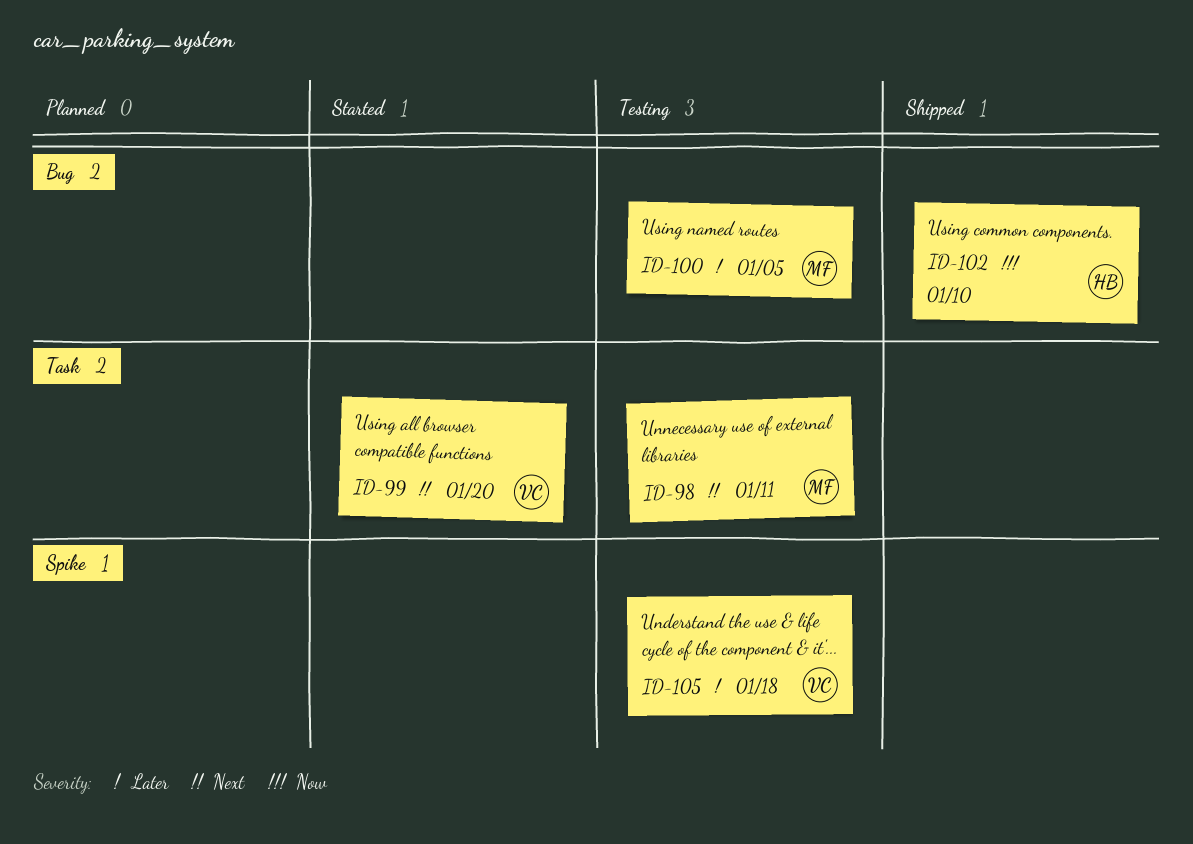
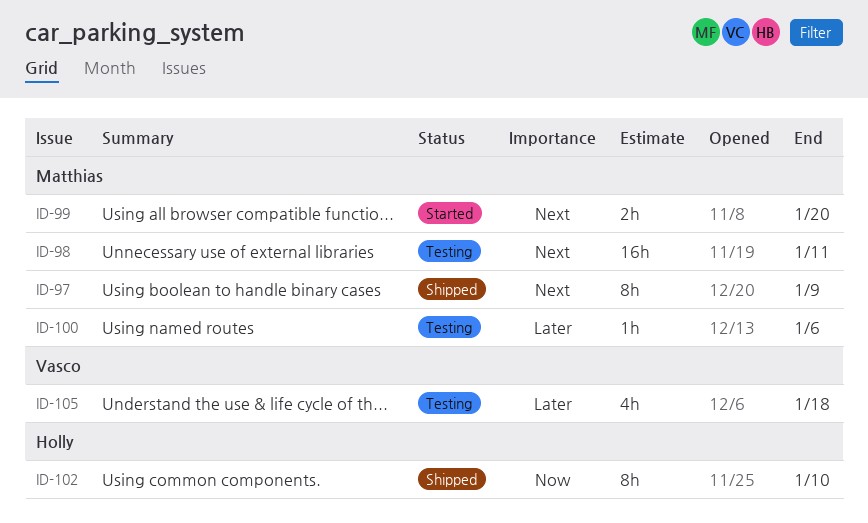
ID-97: none -> present
ID-99, owner: Vasco -> Matthias
ID-100, due: Jan 5 -> Jan 6

